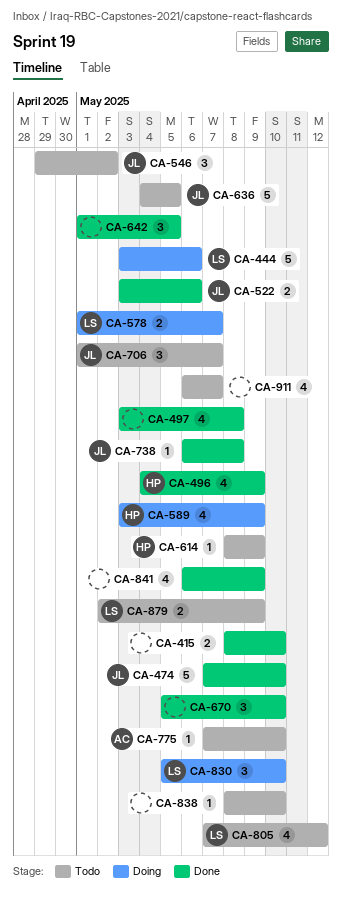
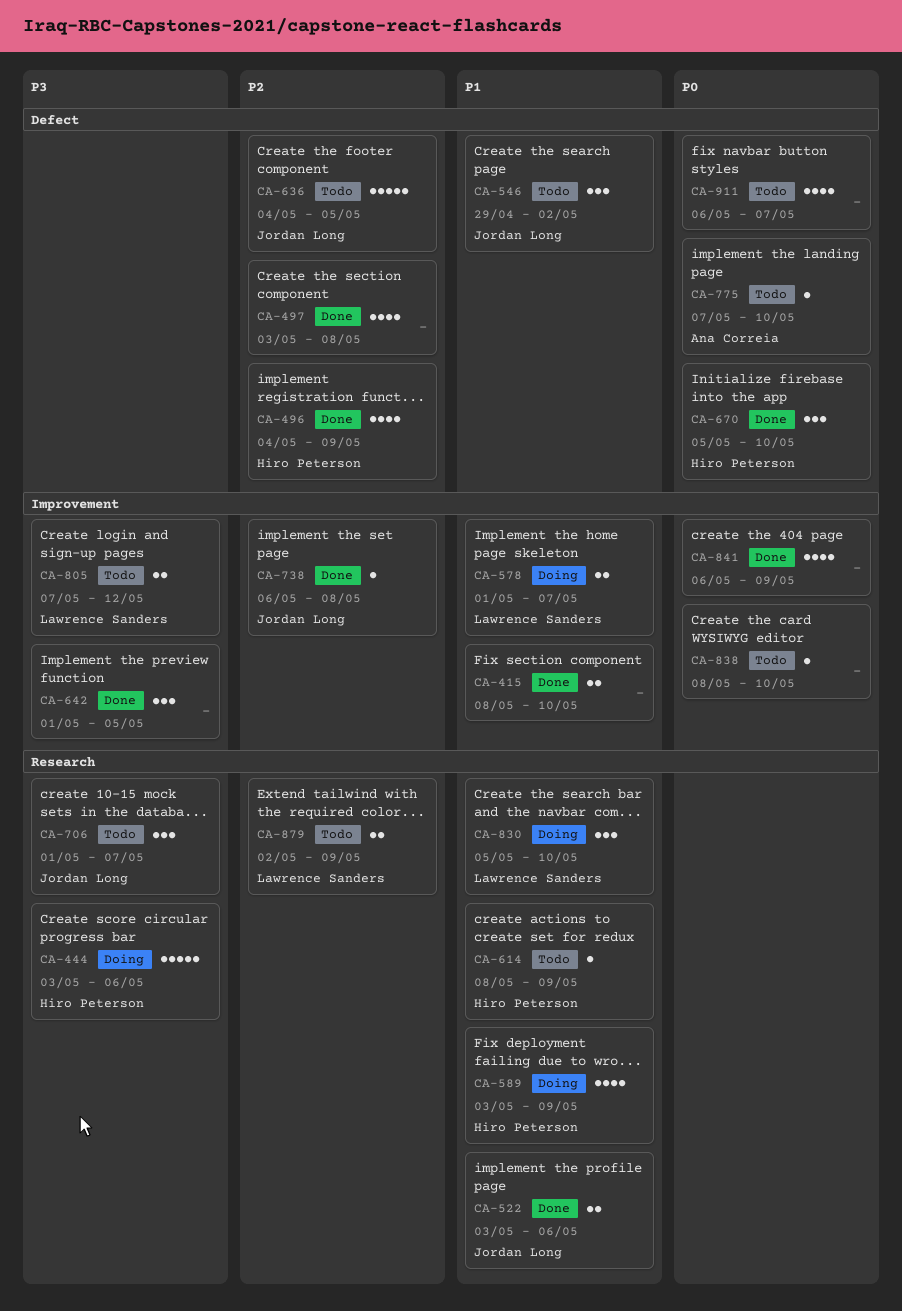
CA-444, owner: Lawrence Sanders -> Hiro Peterson
CA-474: present -> none
CA-670, owner: none -> Hiro Peterson
CA-805, estimate: 4 -> 2

